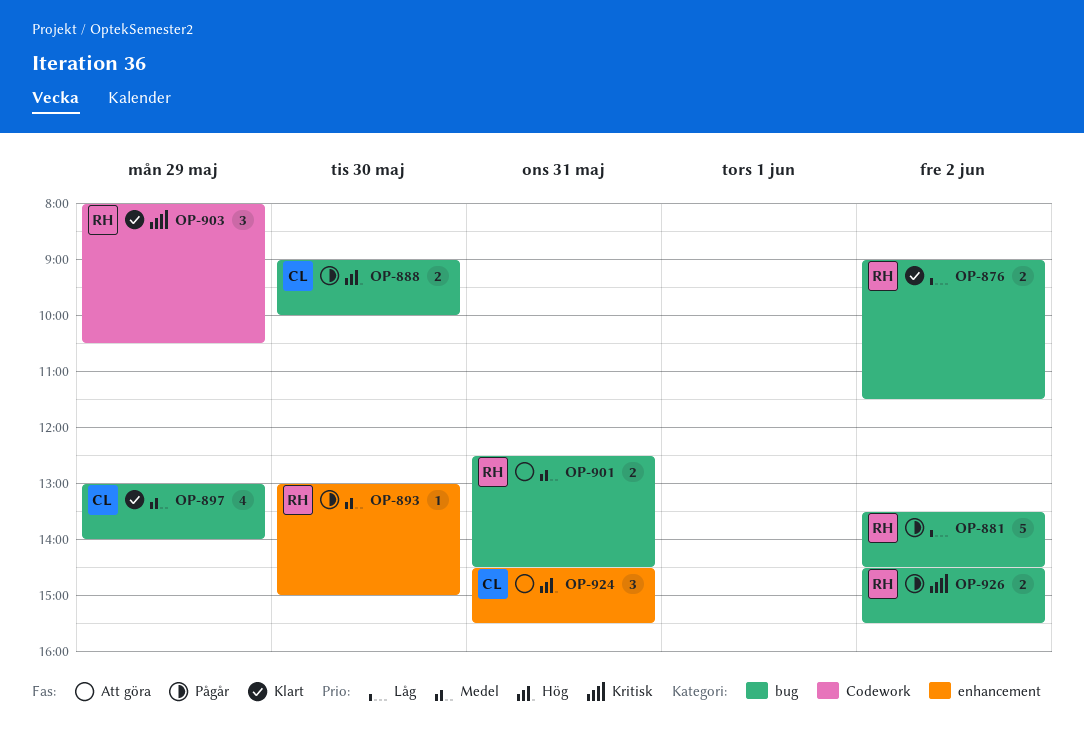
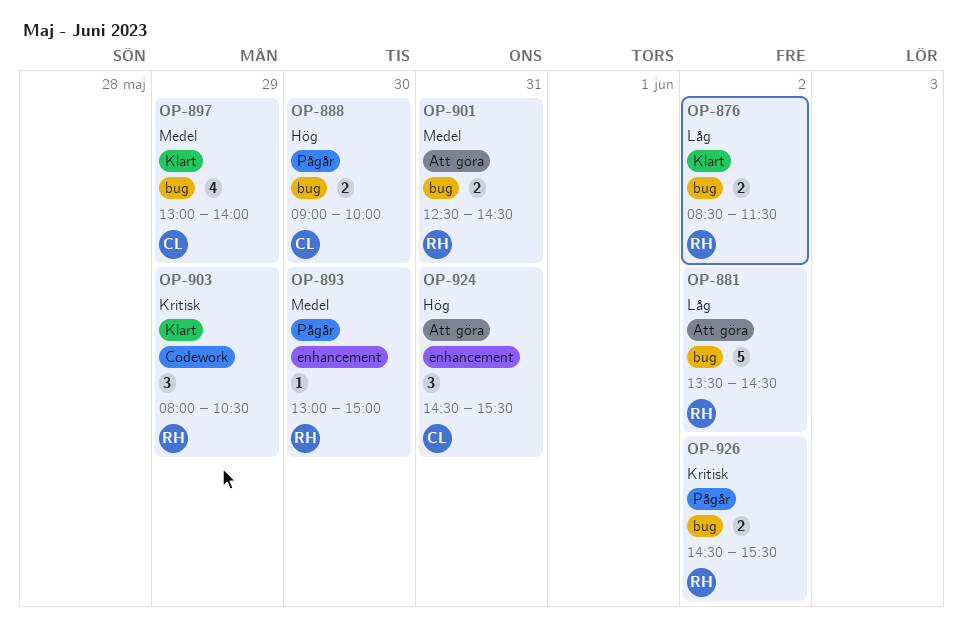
OP-876, begins: 09:00 -> 08:30
OP-881, status: Pågår -> Att göra

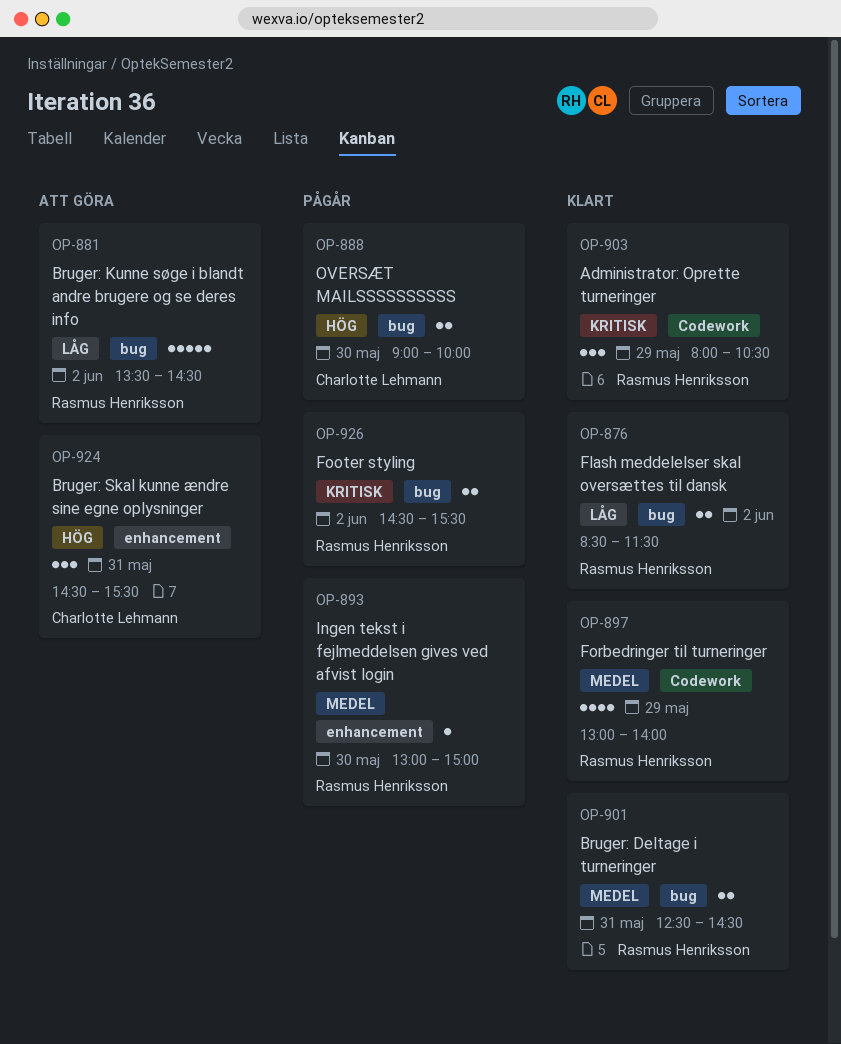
OP-897, owner: Charlotte Lehmann -> Rasmus Henriksson
OP-897, label: bug -> Codework
OP-901, status: Att göra -> Klart

